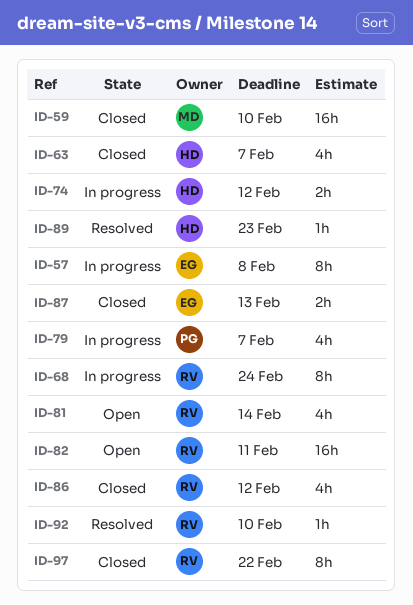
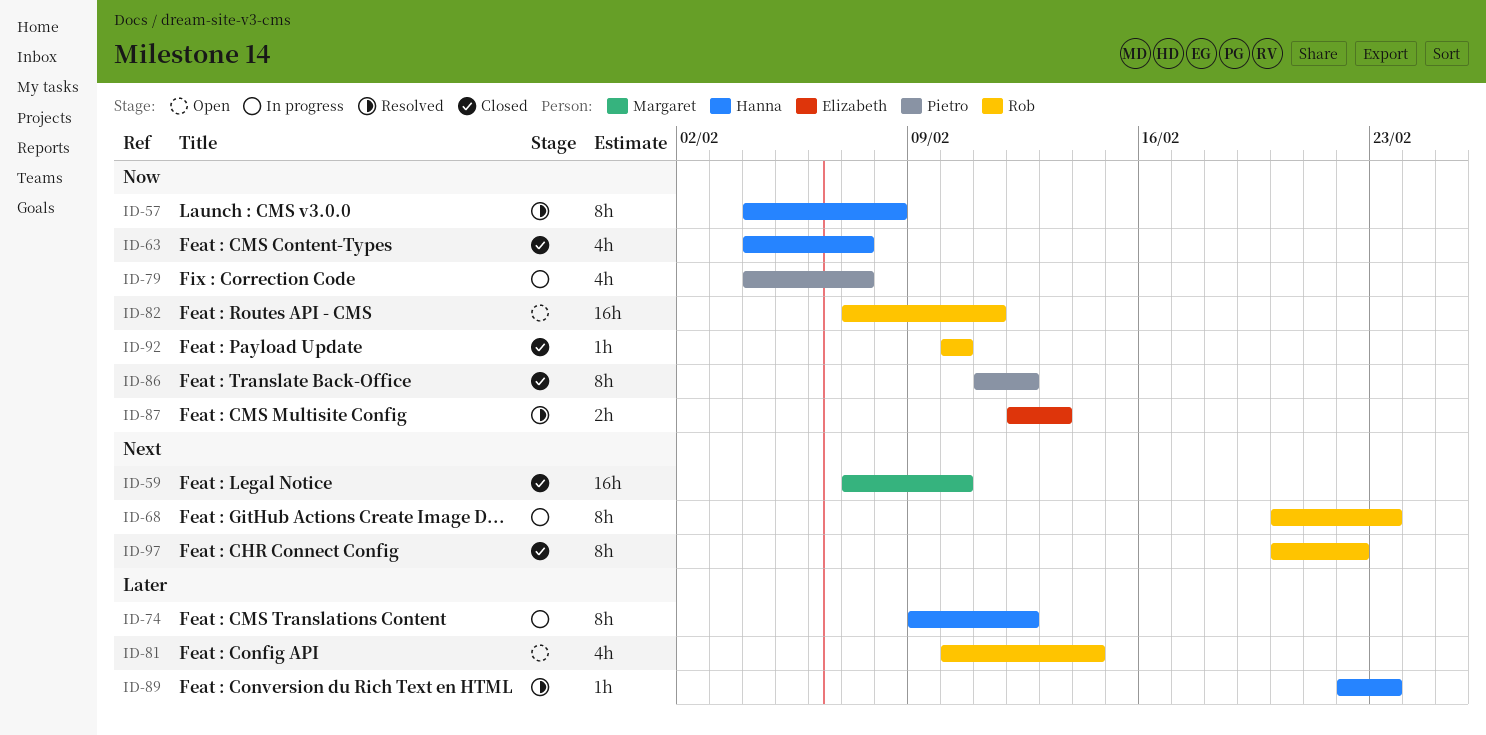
ID-57, status: In progress -> Resolved
ID-57, owner: Elizabeth -> Hanna
ID-68, due: Feb 24 -> Feb 23
ID-74, estimate: 2h -> 8h
ID-86, owner: Rob -> Pietro
ID-86, estimate: 4h -> 8h
ID-87, status: Closed -> Resolved
ID-92, status: Resolved -> Closed

